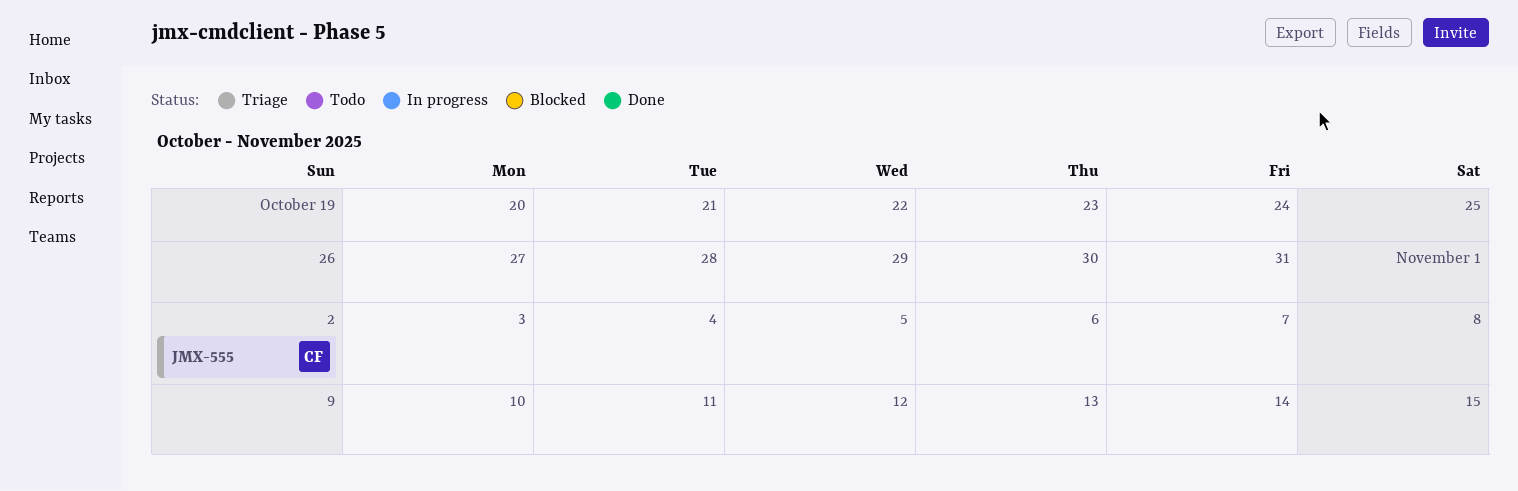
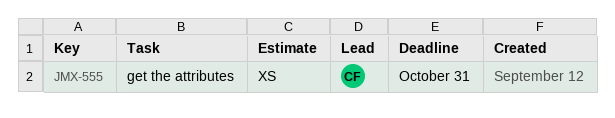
JMX-555, due: Nov 2 -> Oct 31

